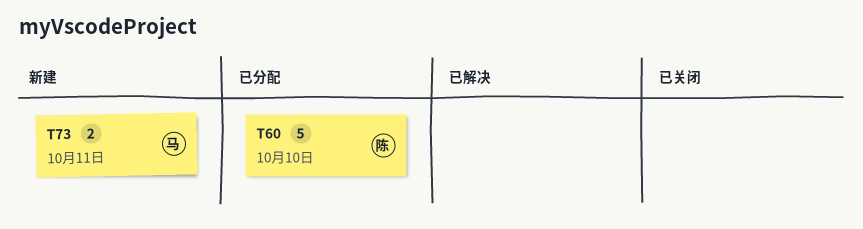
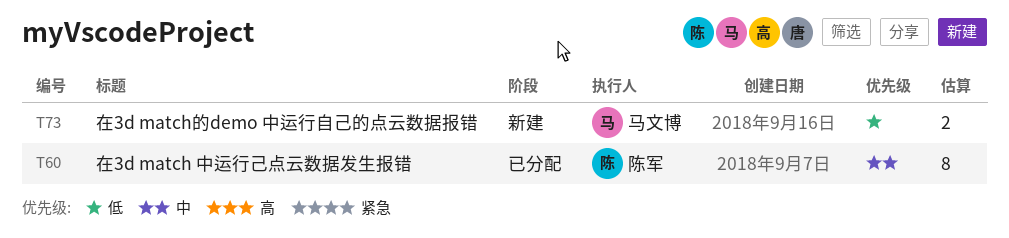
T60, estimate: 5 -> 8

